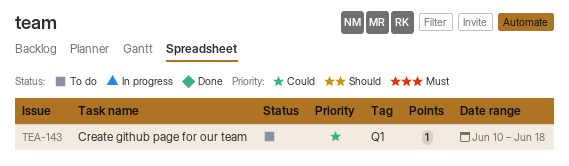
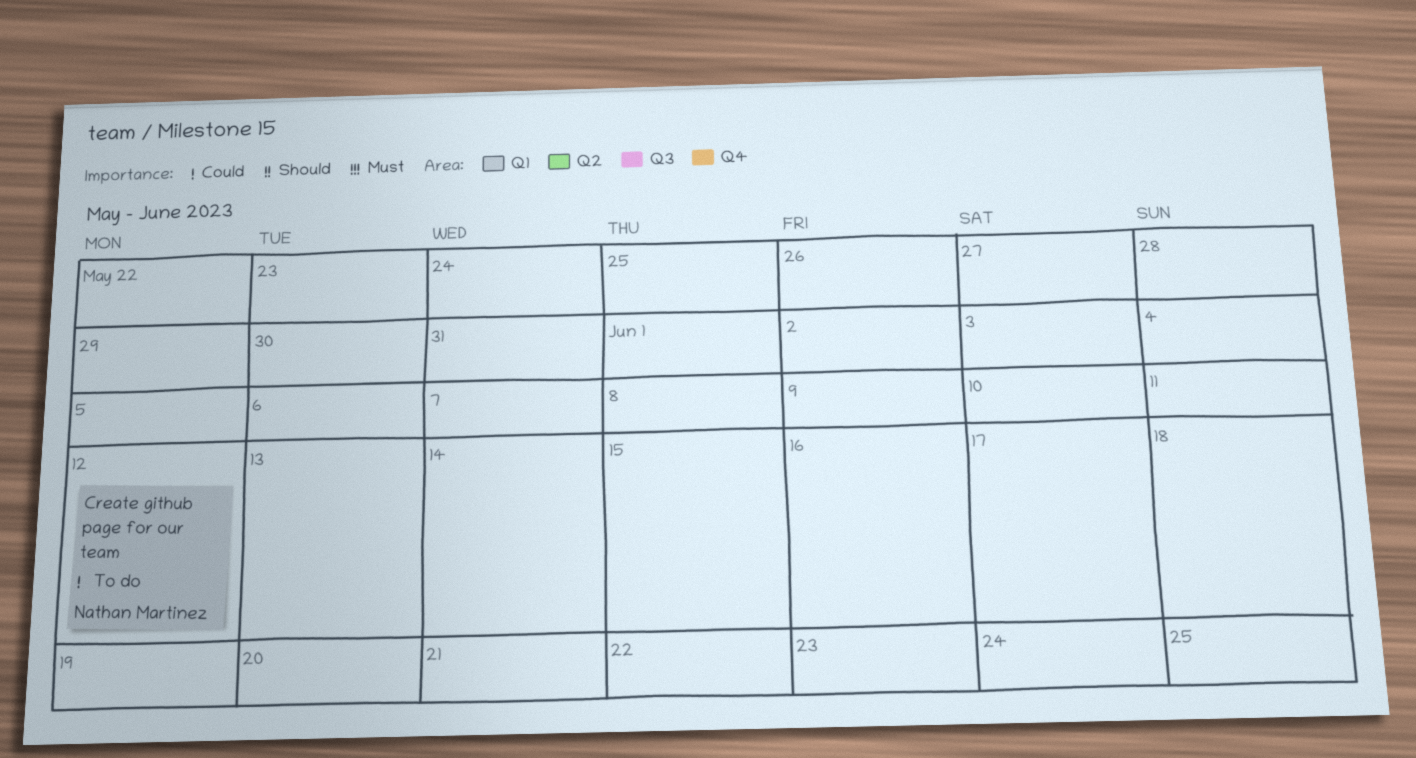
Create github page for our team, due: Jun 18 -> Jun 12

